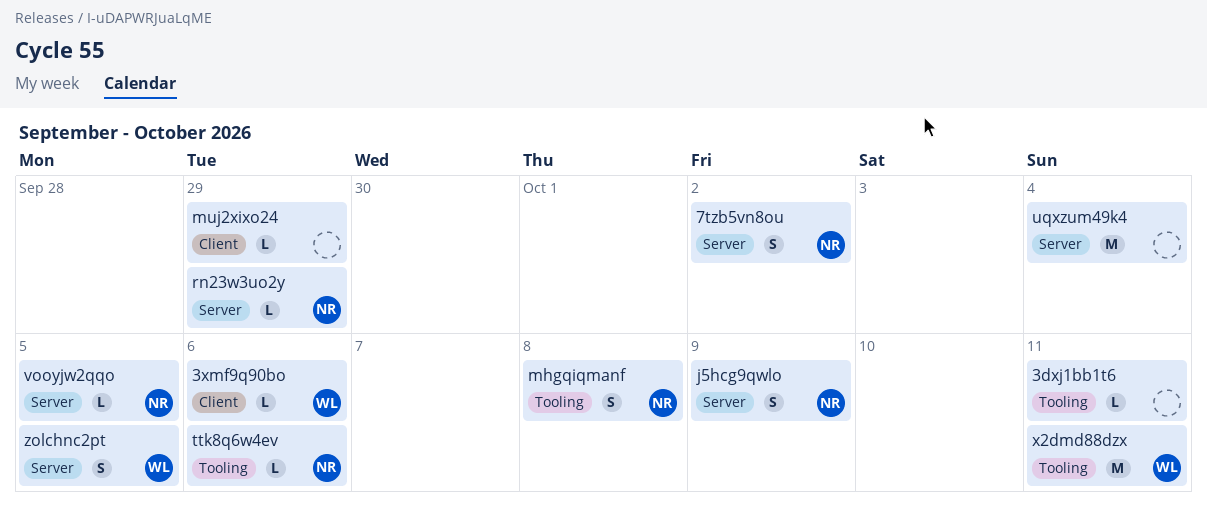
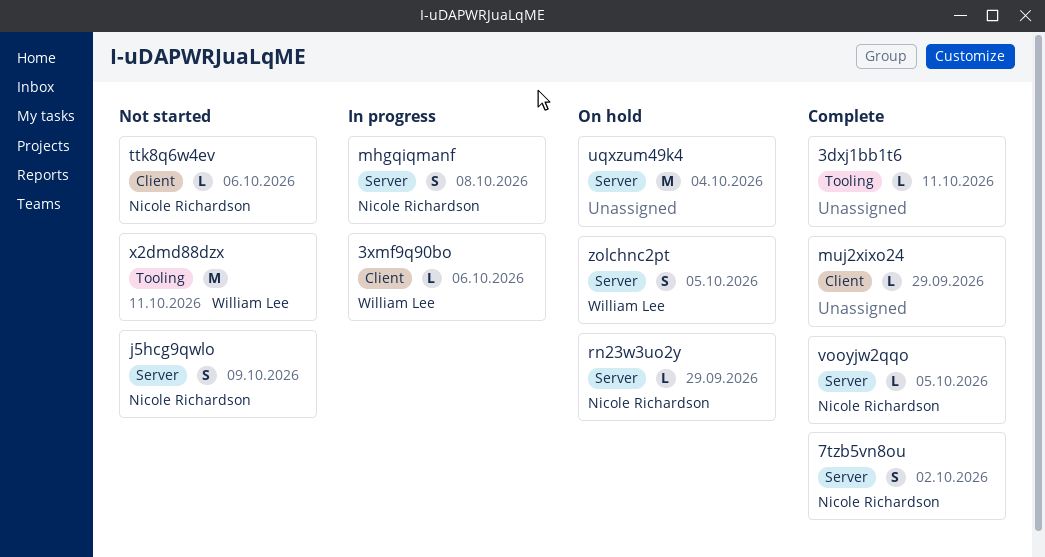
mhgqiqmanf, label: Tooling -> Server
ttk8q6w4ev, label: Tooling -> Client

